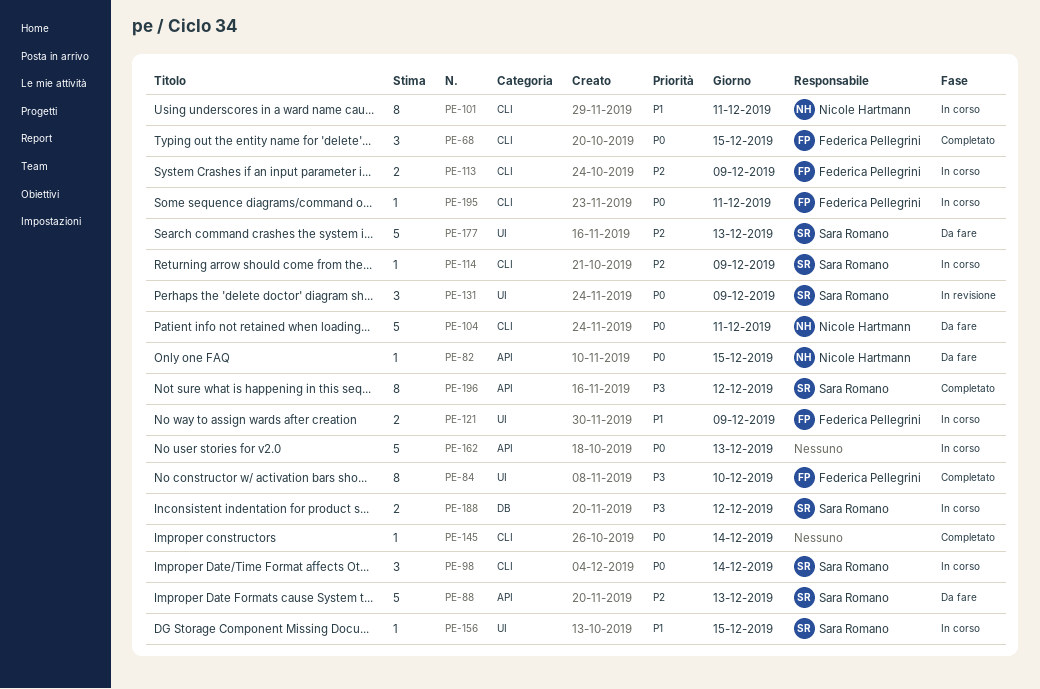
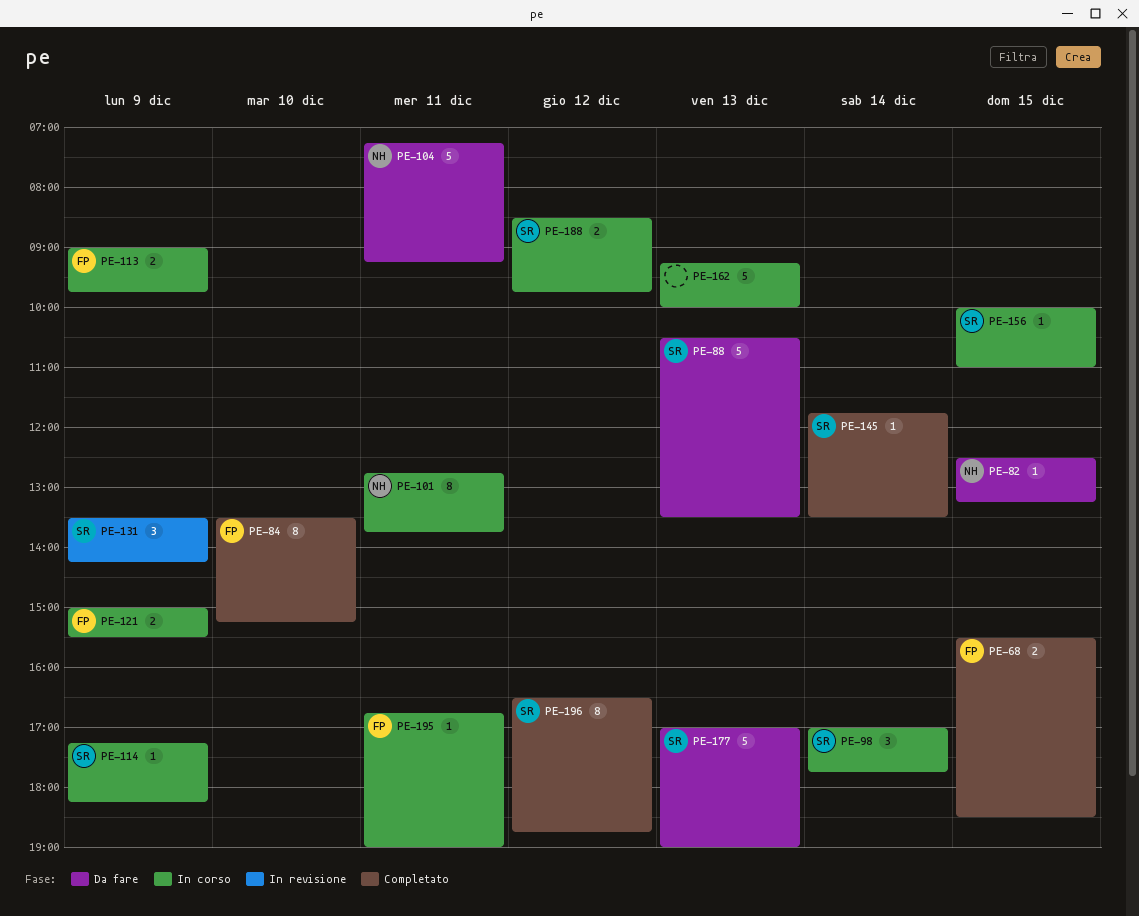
PE-68, estimate: 3 -> 2
PE-145, owner: none -> Sara Romano

